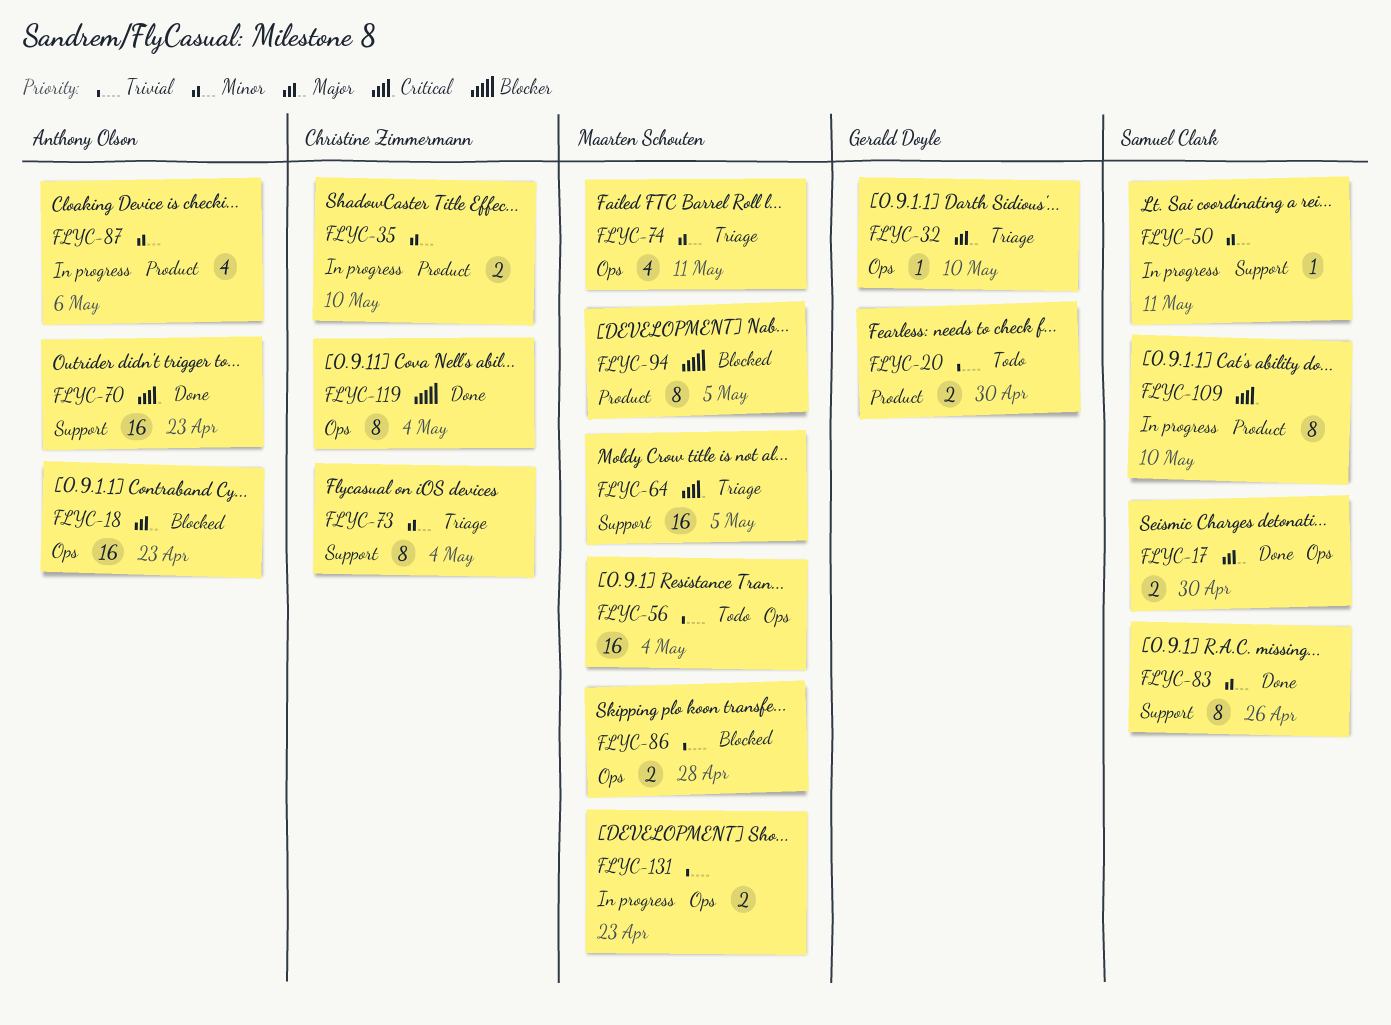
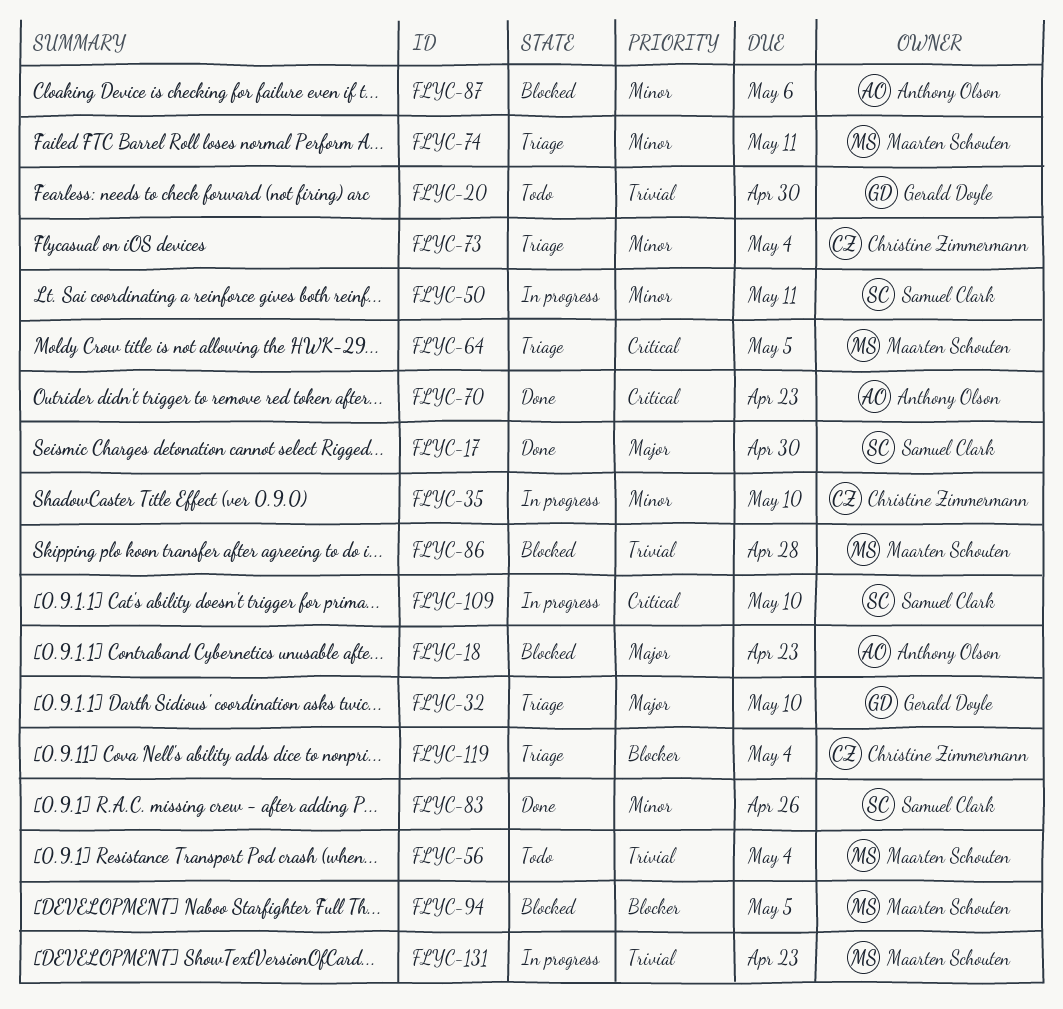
FLYC-87, status: In progress -> Blocked
FLYC-119, status: Done -> Triage

